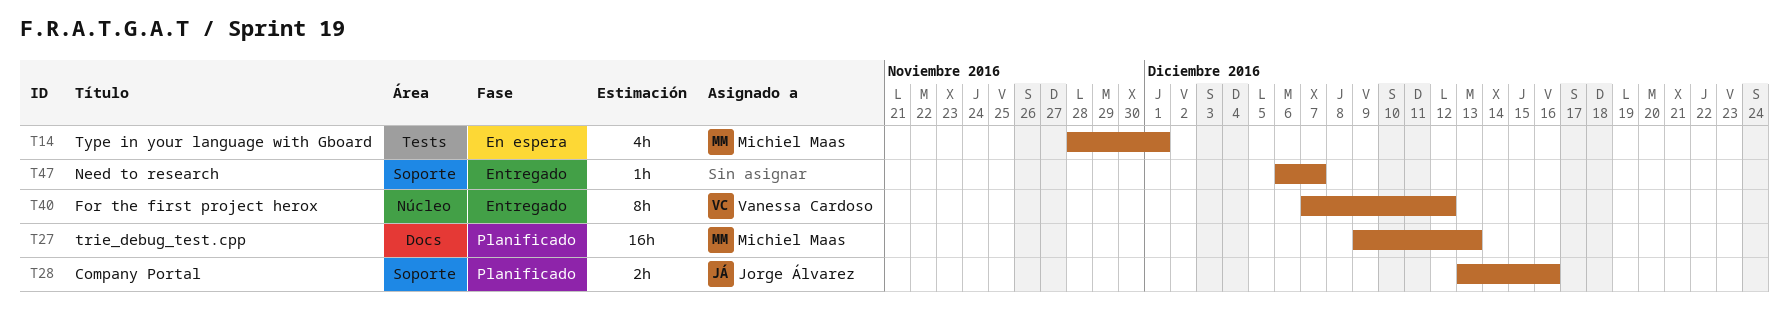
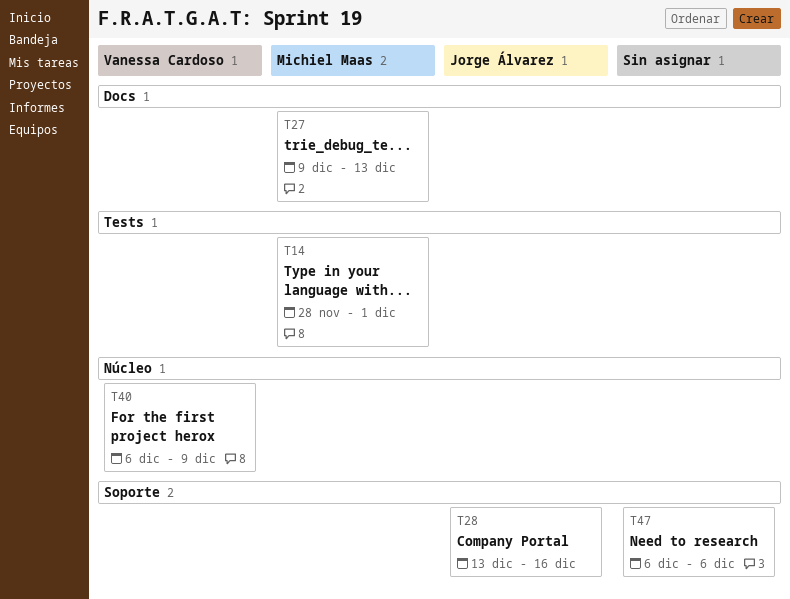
T40, start: Dec 7 -> Dec 6
T40, due: Dec 12 -> Dec 9
T47, due: Dec 7 -> Dec 6

